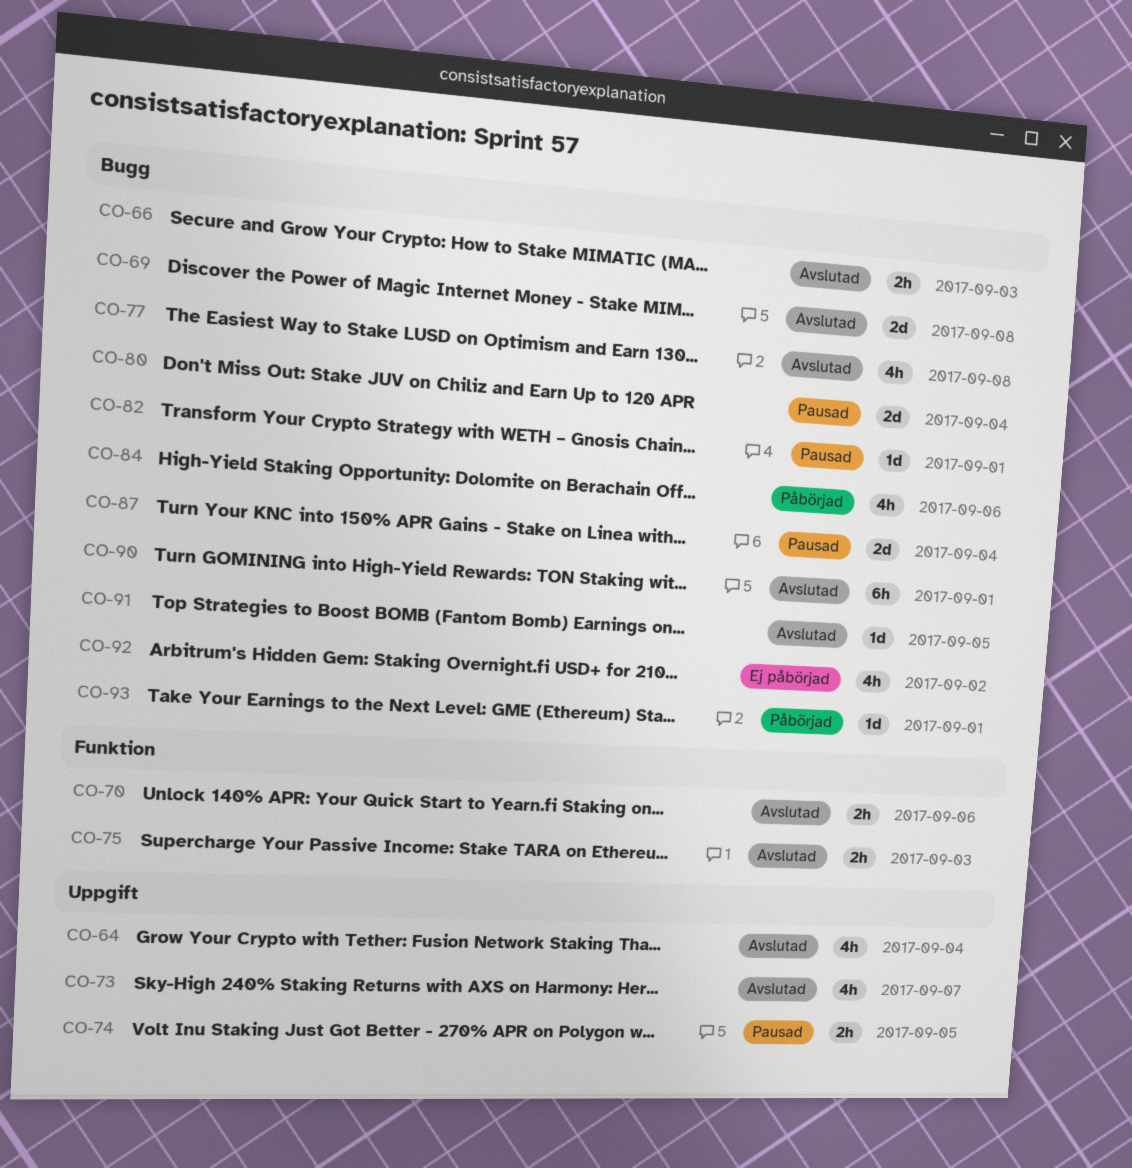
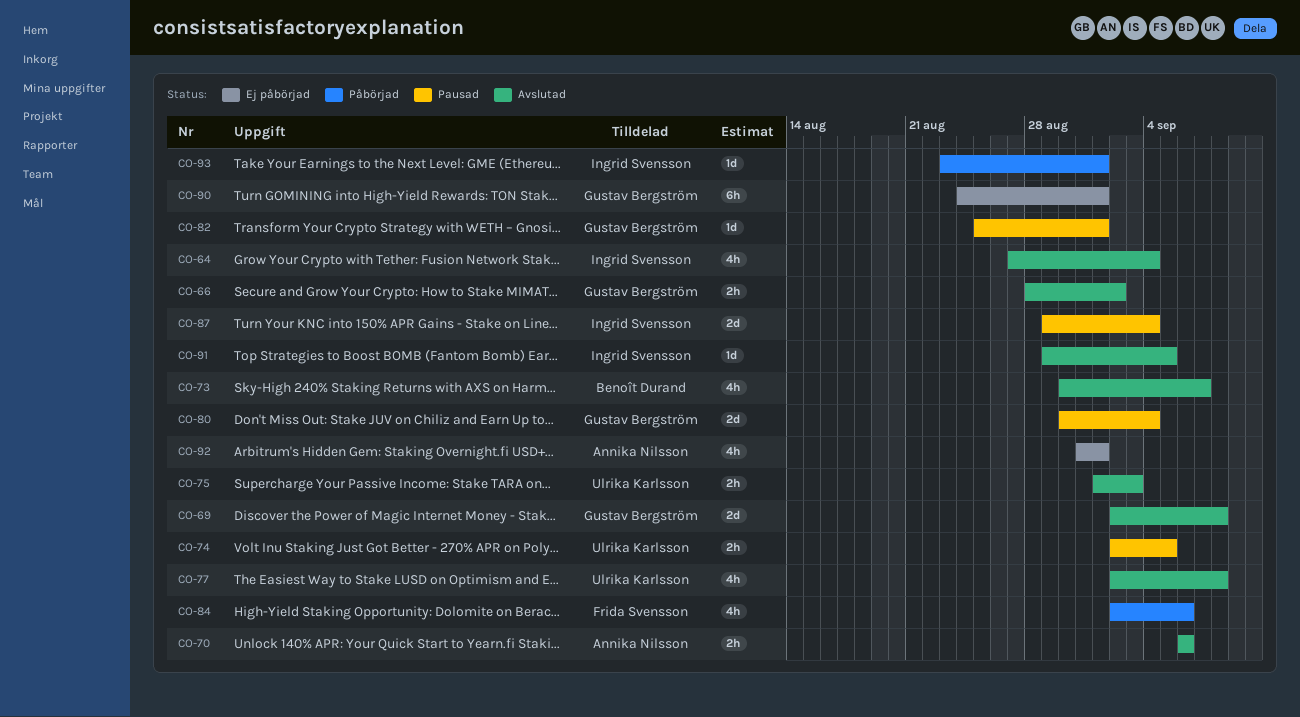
CO-66, due: Sep 3 -> Sep 2
CO-90, status: Avslutad -> Ej påbörjad
CO-92, due: Sep 2 -> Sep 1

